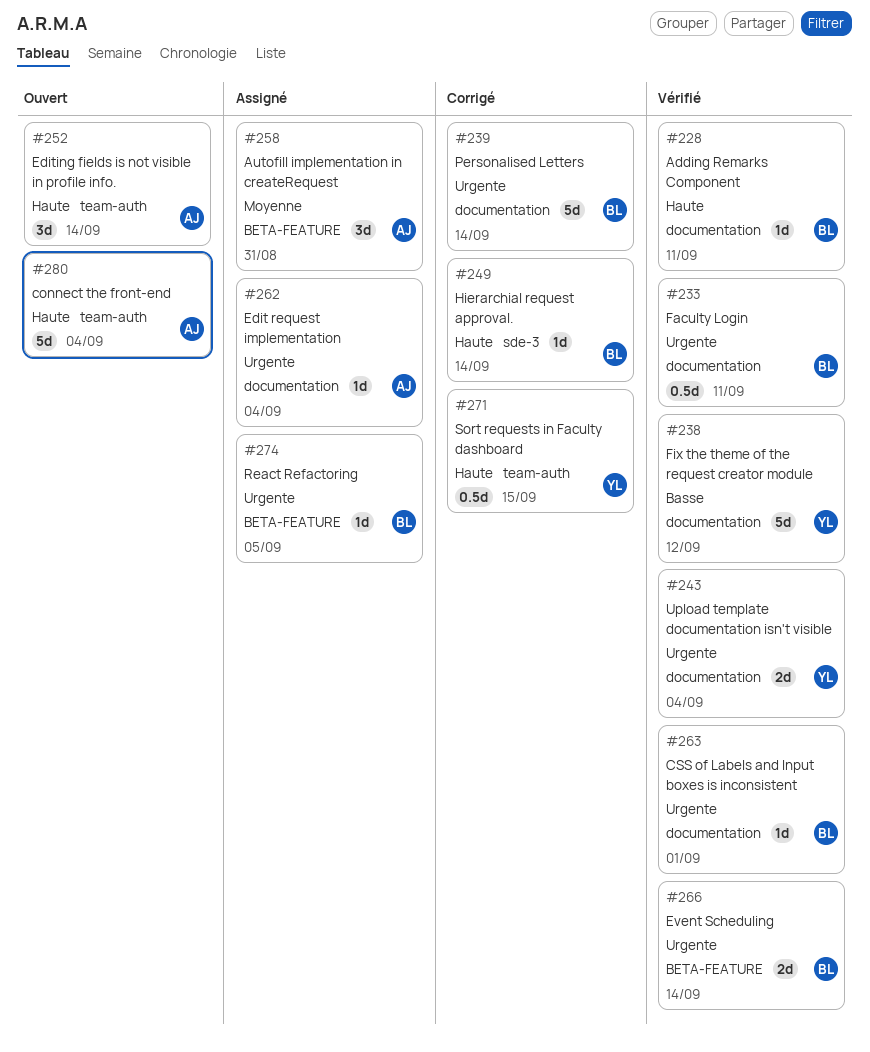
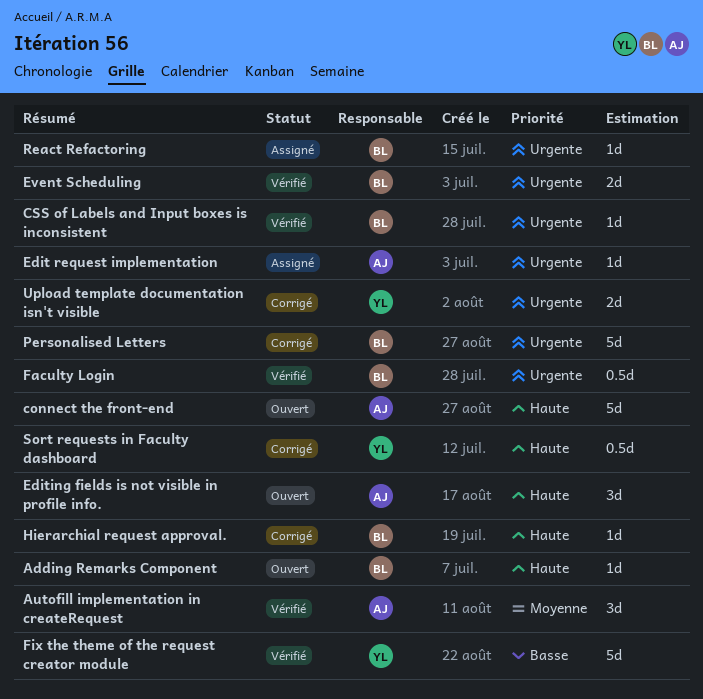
Adding Remarks Component, status: Vérifié -> Ouvert
Autofill implementation in createRequest, status: Assigné -> Vérifié
Upload template documentation isn't visible, status: Vérifié -> Corrigé

